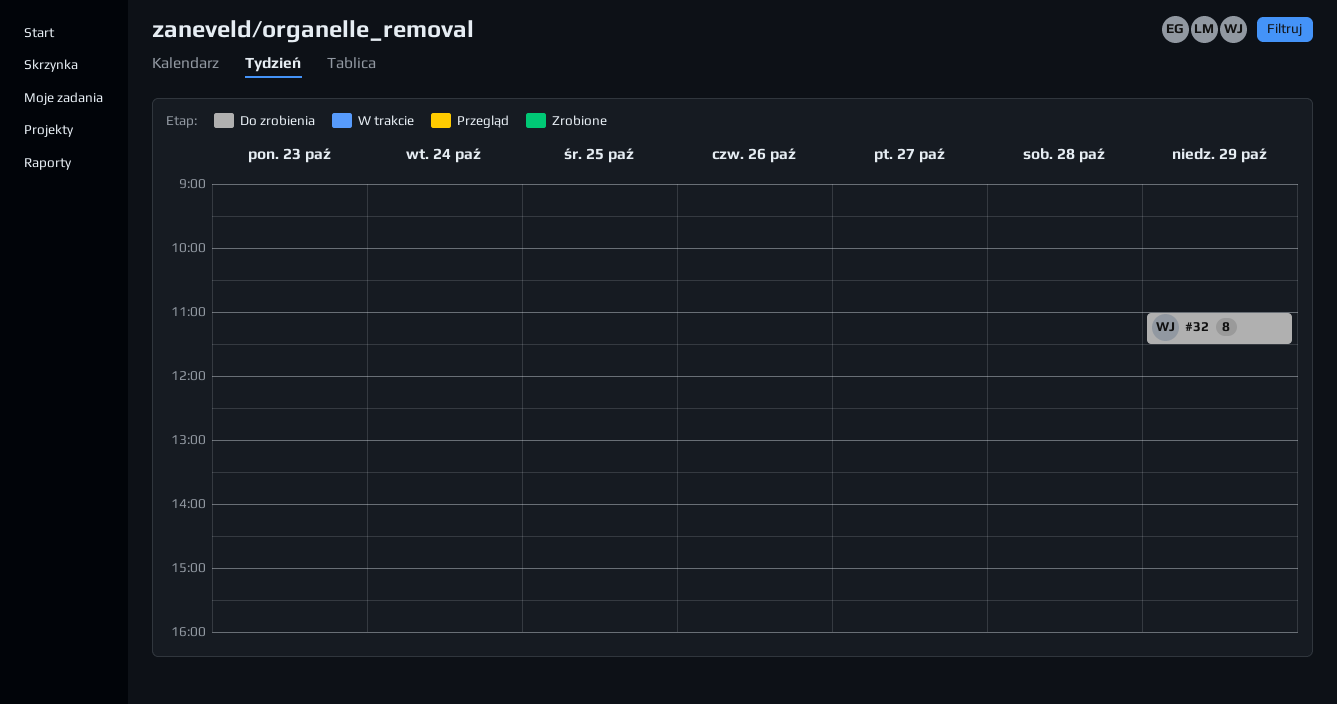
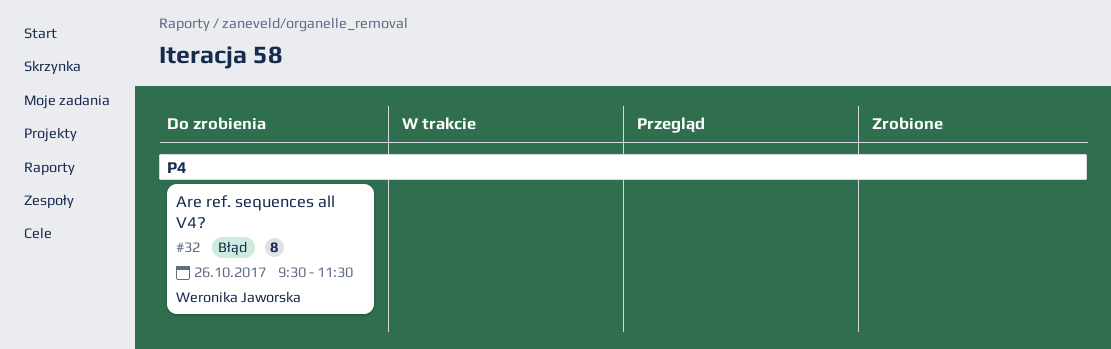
#32, day: Oct 29 -> Oct 26
#32, begins: 11:00 -> 09:30

